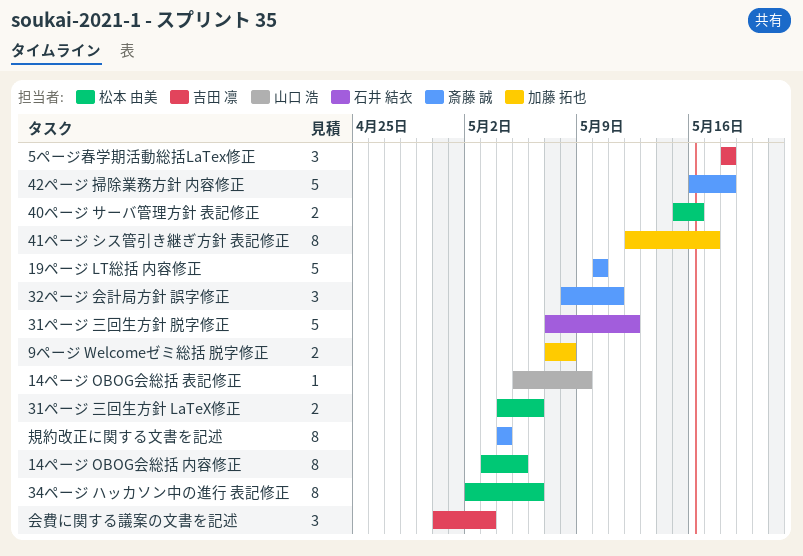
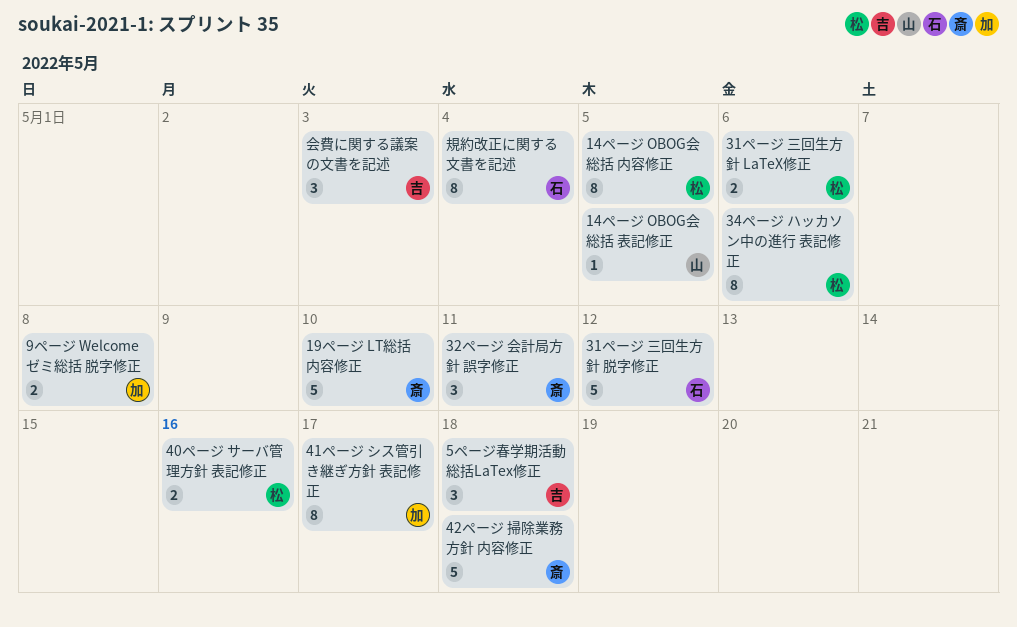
14ページ OBOG会総括 表記修正, due: May 9 -> May 5
規約改正に関する文書を記述, owner: 斎藤 誠 -> 石井 結衣

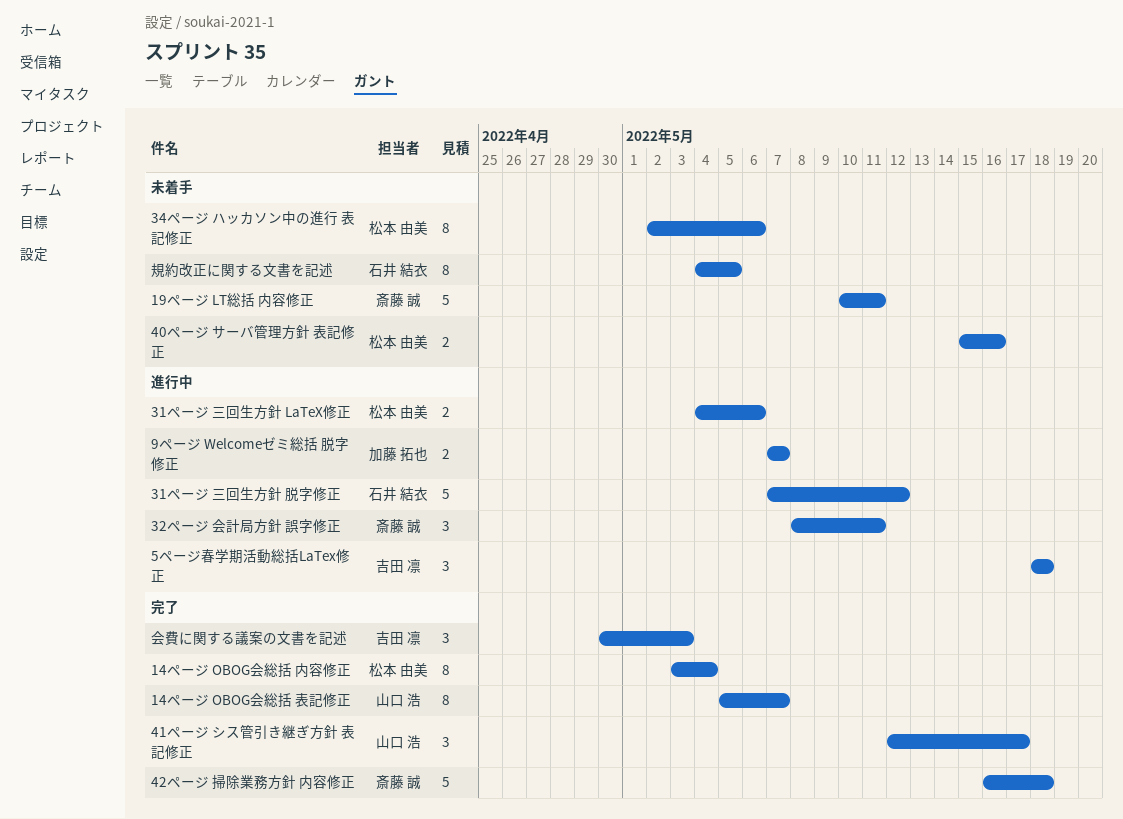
14ページ OBOG会総括 内容修正, due: May 5 -> May 4
14ページ OBOG会総括 表記修正, estimate: 1 -> 8
14ページ OBOG会総括 表記修正, due: May 5 -> May 7
19ページ LT総括 内容修正, due: May 10 -> May 11
41ページ シス管引き継ぎ方針 表記修正, owner: 加藤 拓也 -> 山口 浩
41ページ シス管引き継ぎ方針 表記修正, estimate: 8 -> 3
9ページ Welcomeゼミ総括 脱字修正, due: May 8 -> May 7
規約改正に関する文書を記述, due: May 4 -> May 5

